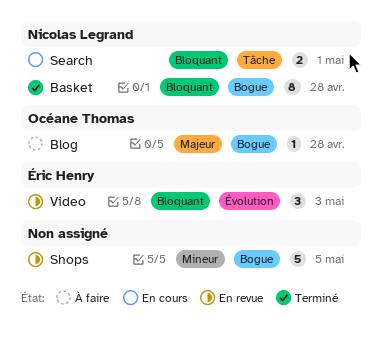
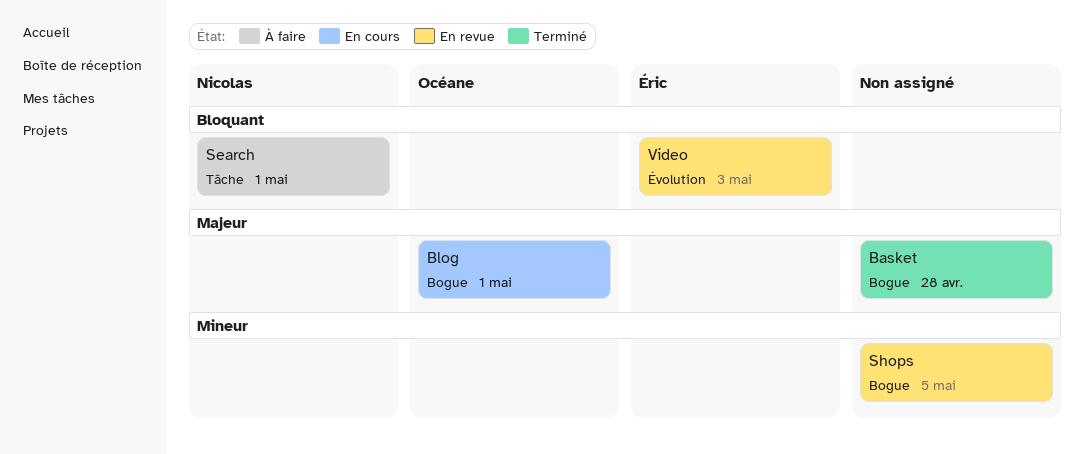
Basket, owner: Nicolas Legrand -> none
Basket, priority: Bloquant -> Majeur
Blog, status: À faire -> En cours
Blog, due: Apr 28 -> May 1
Search, status: En cours -> À faire

